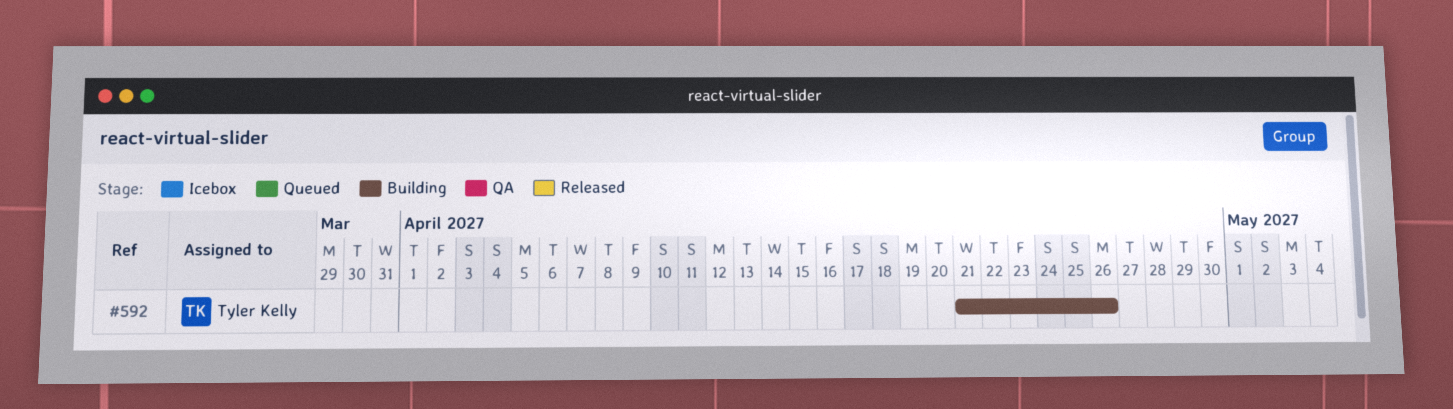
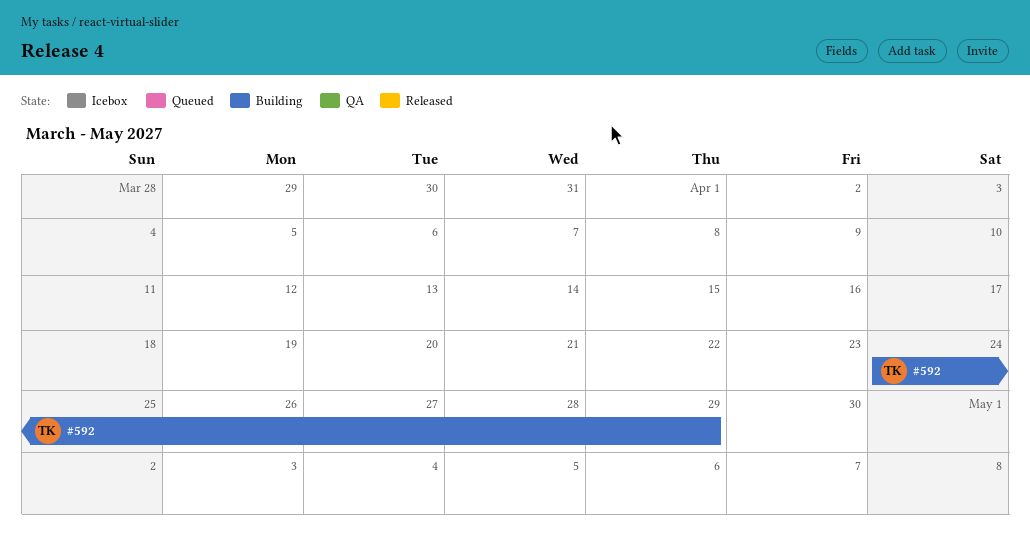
#592, start: Apr 21 -> Apr 24
#592, due: Apr 26 -> Apr 29

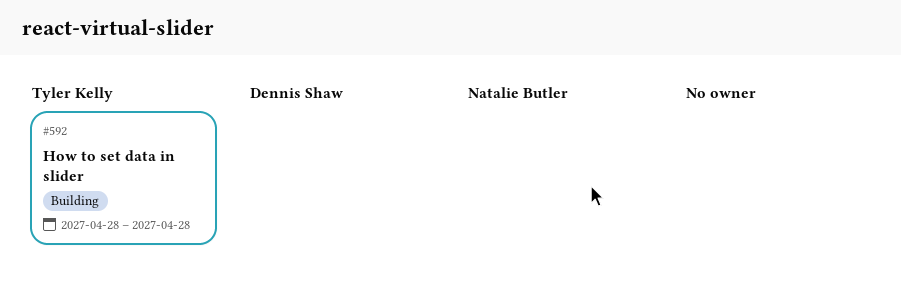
#592, start: Apr 24 -> Apr 28
#592, due: Apr 29 -> Apr 28

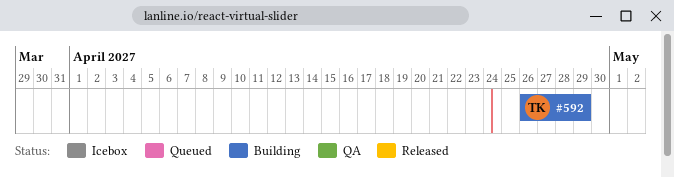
#592, start: Apr 28 -> Apr 26
#592, due: Apr 28 -> Apr 29

